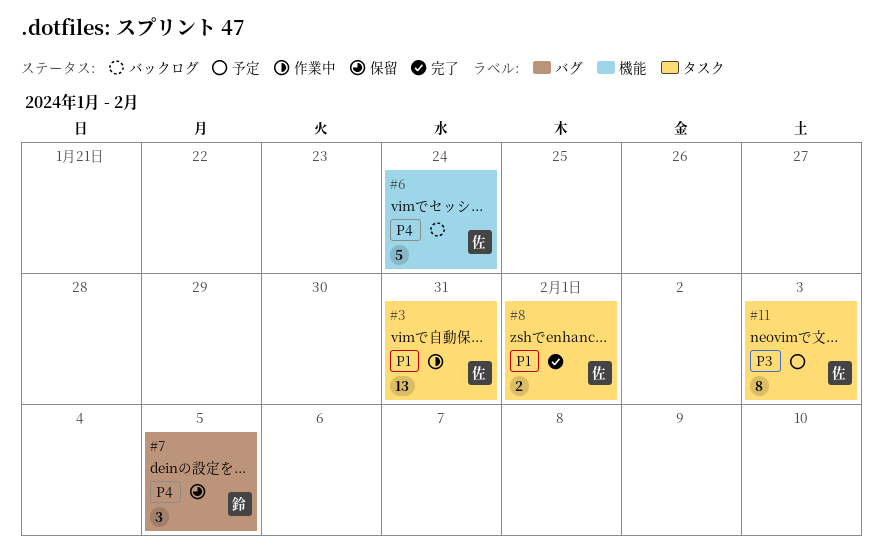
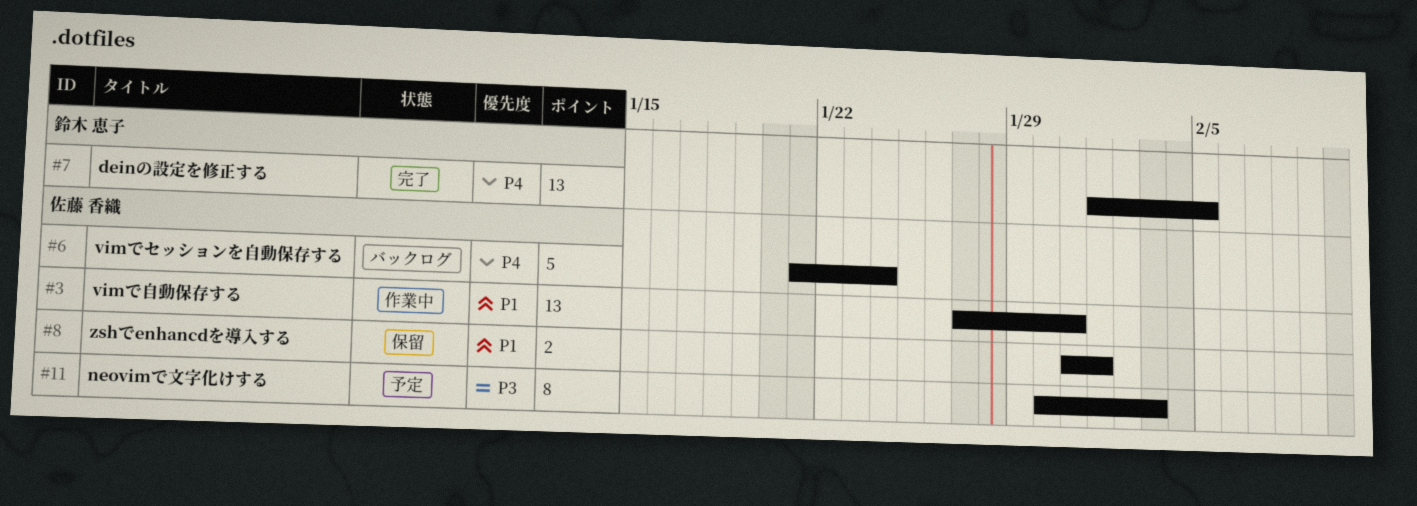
#7, status: 保留 -> 完了
#7, estimate: 3 -> 13
#8, status: 完了 -> 保留

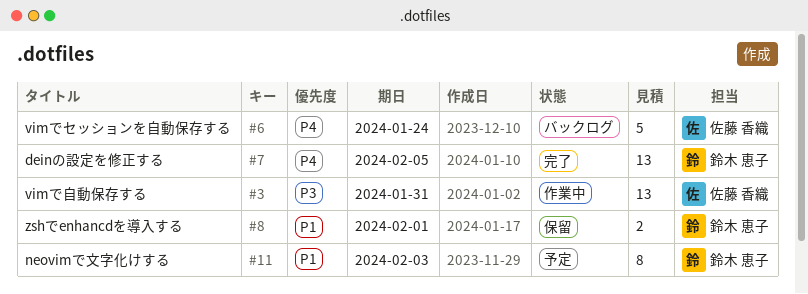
#3, priority: P1 -> P3
#8, owner: 佐藤 香織 -> 鈴木 恵子
#11, owner: 佐藤 香織 -> 鈴木 恵子
#11, priority: P3 -> P1

